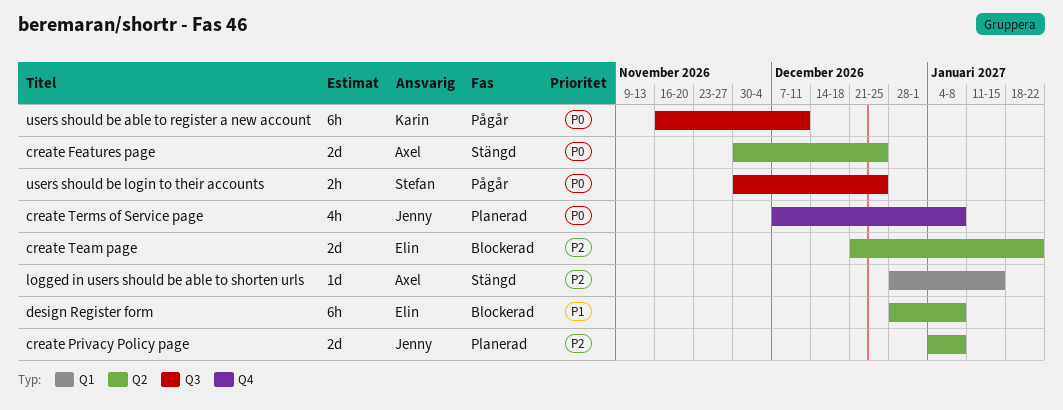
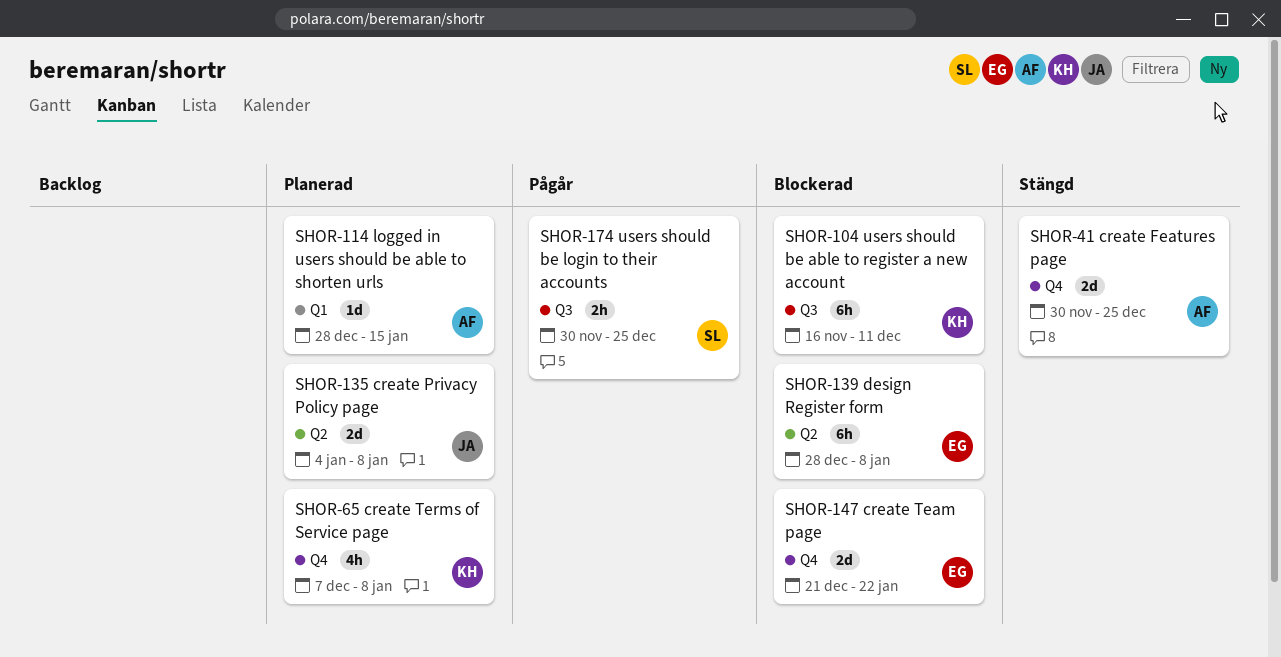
create Features page, label: Q2 -> Q4
create Team page, label: Q2 -> Q4
create Terms of Service page, owner: Jenny -> Karin
logged in users should be able to shorten urls, status: Stängd -> Planerad
users should be able to register a new account, status: Pågår -> Blockerad

